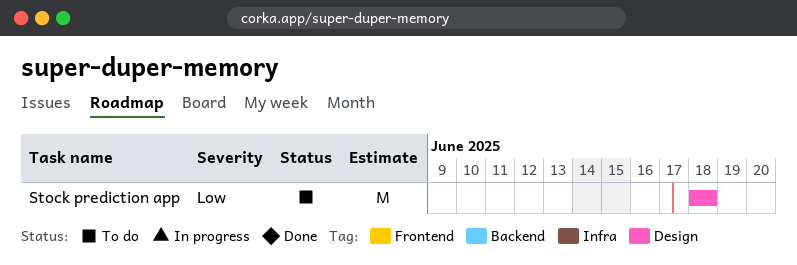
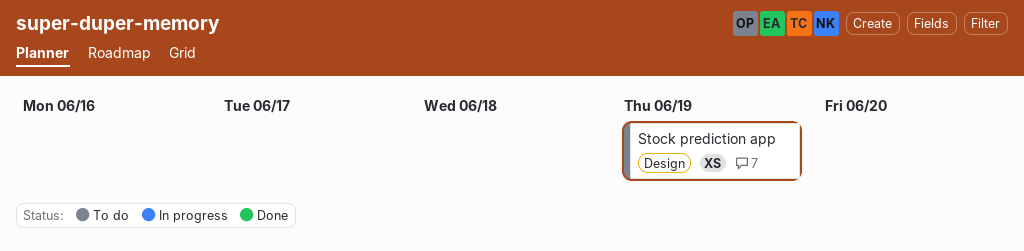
Stock prediction app, estimate: M -> XS
Stock prediction app, due: Jun 18 -> Jun 19

